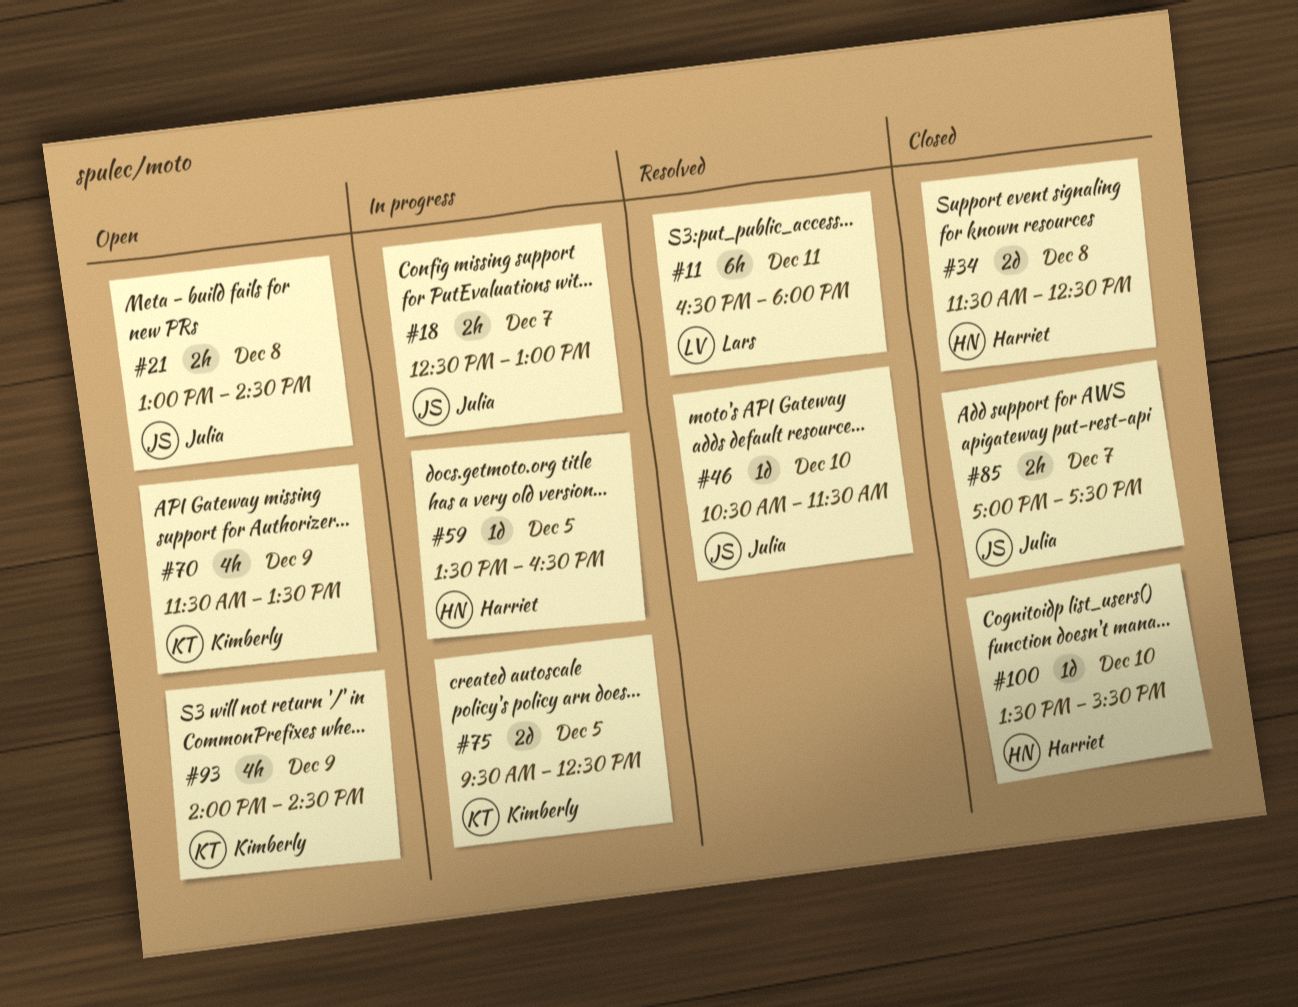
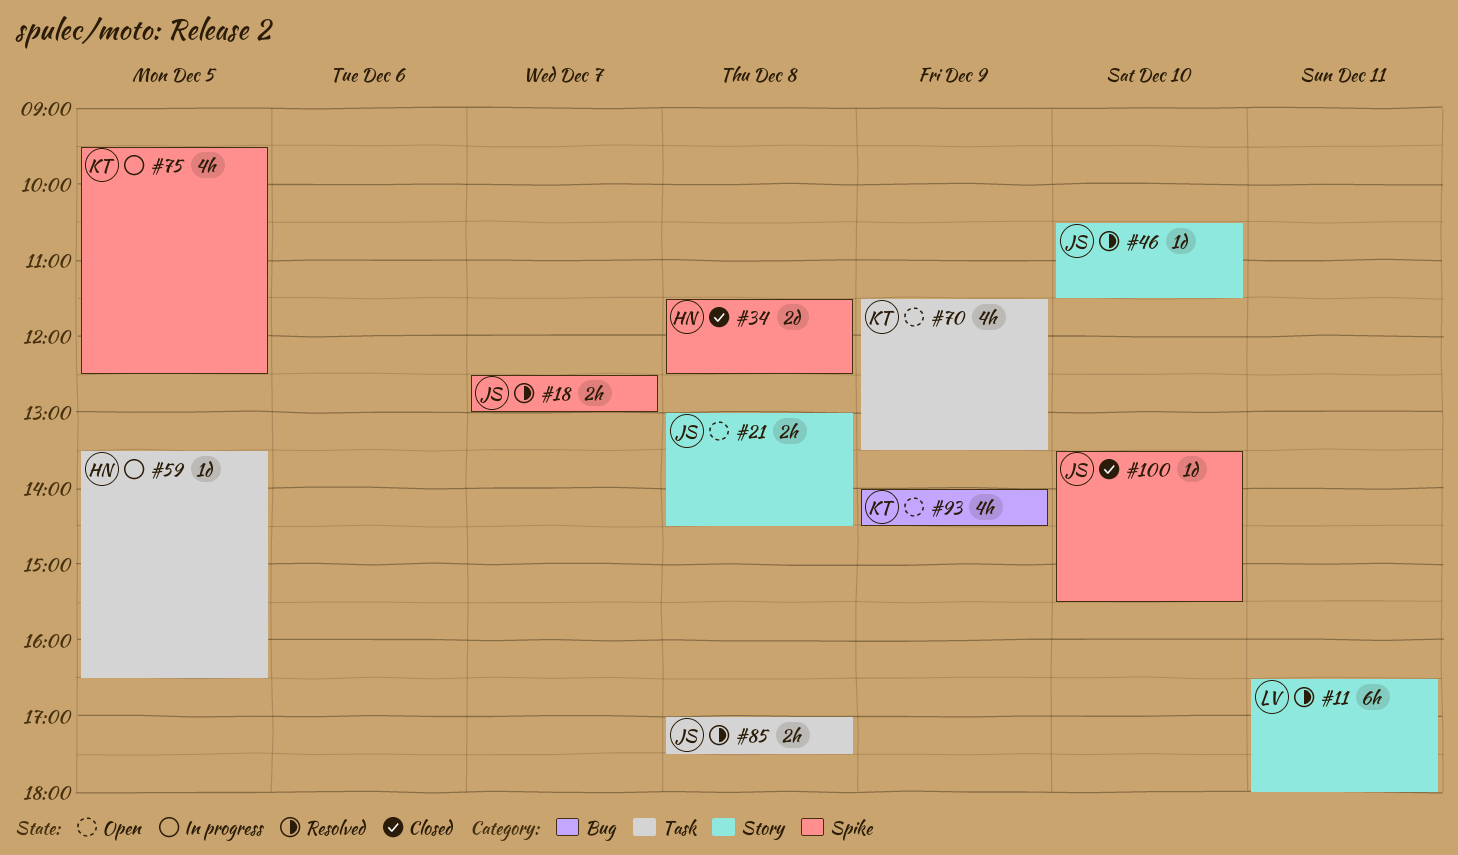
#18, status: In progress -> Resolved
#75, estimate: 2d -> 4h
#85, status: Closed -> Resolved
#85, day: Dec 7 -> Dec 8
#100, owner: Harriet -> Julia

